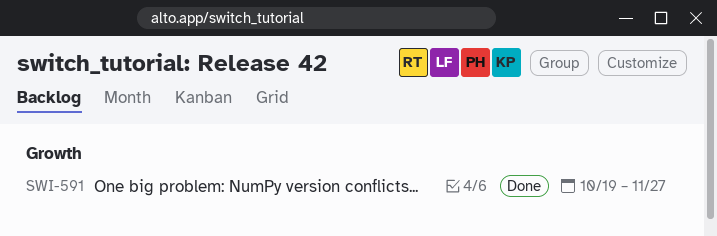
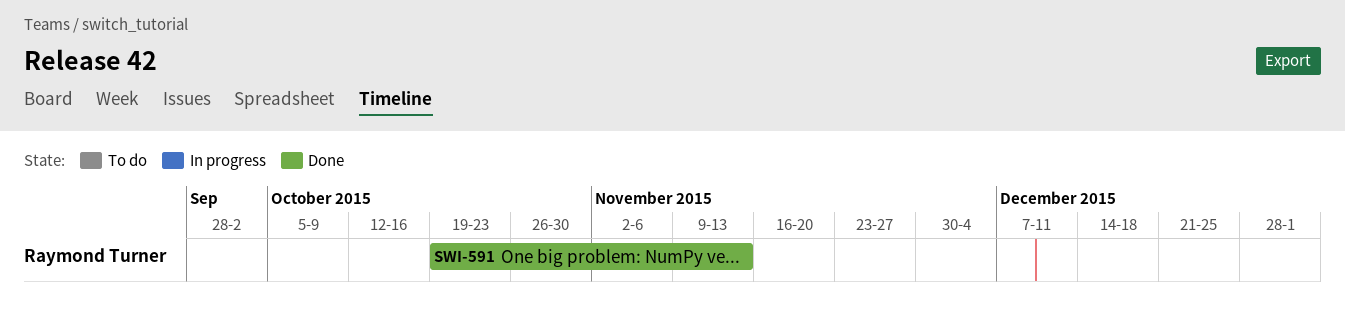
SWI-591, due: Nov 27 -> Nov 13

